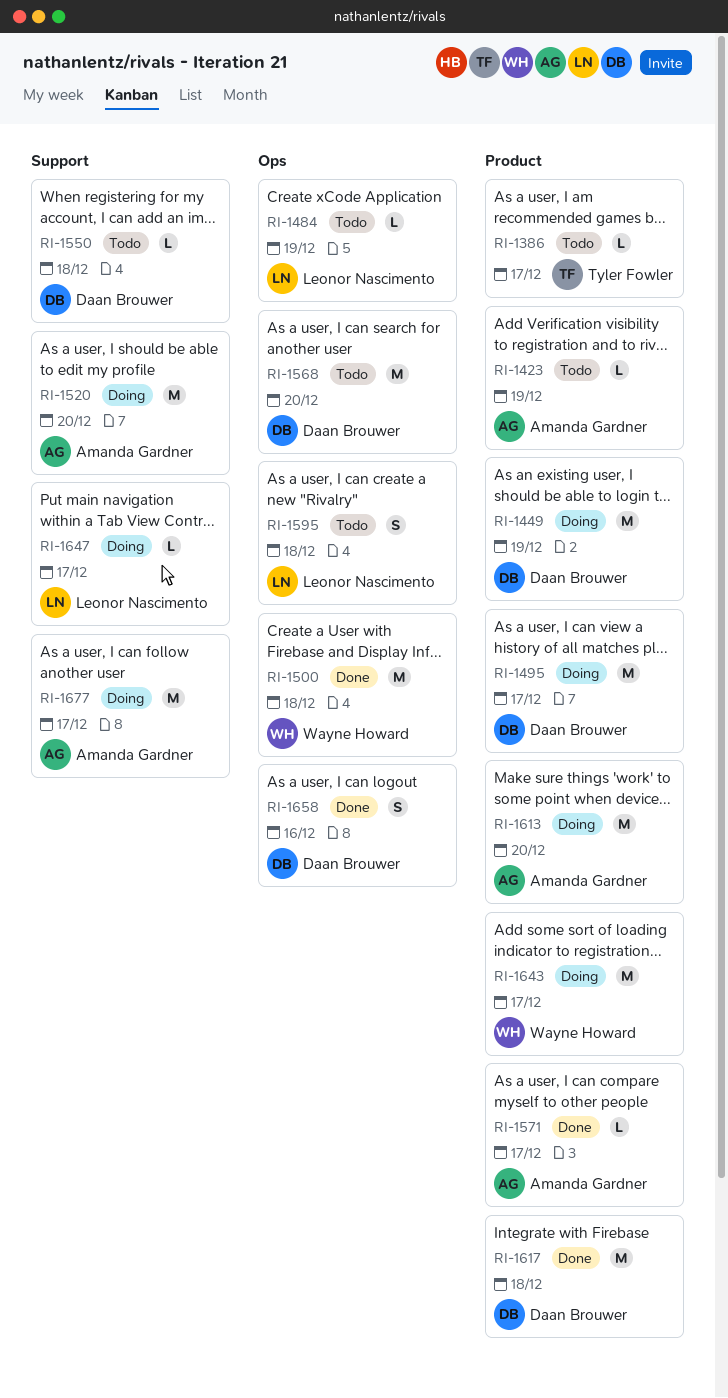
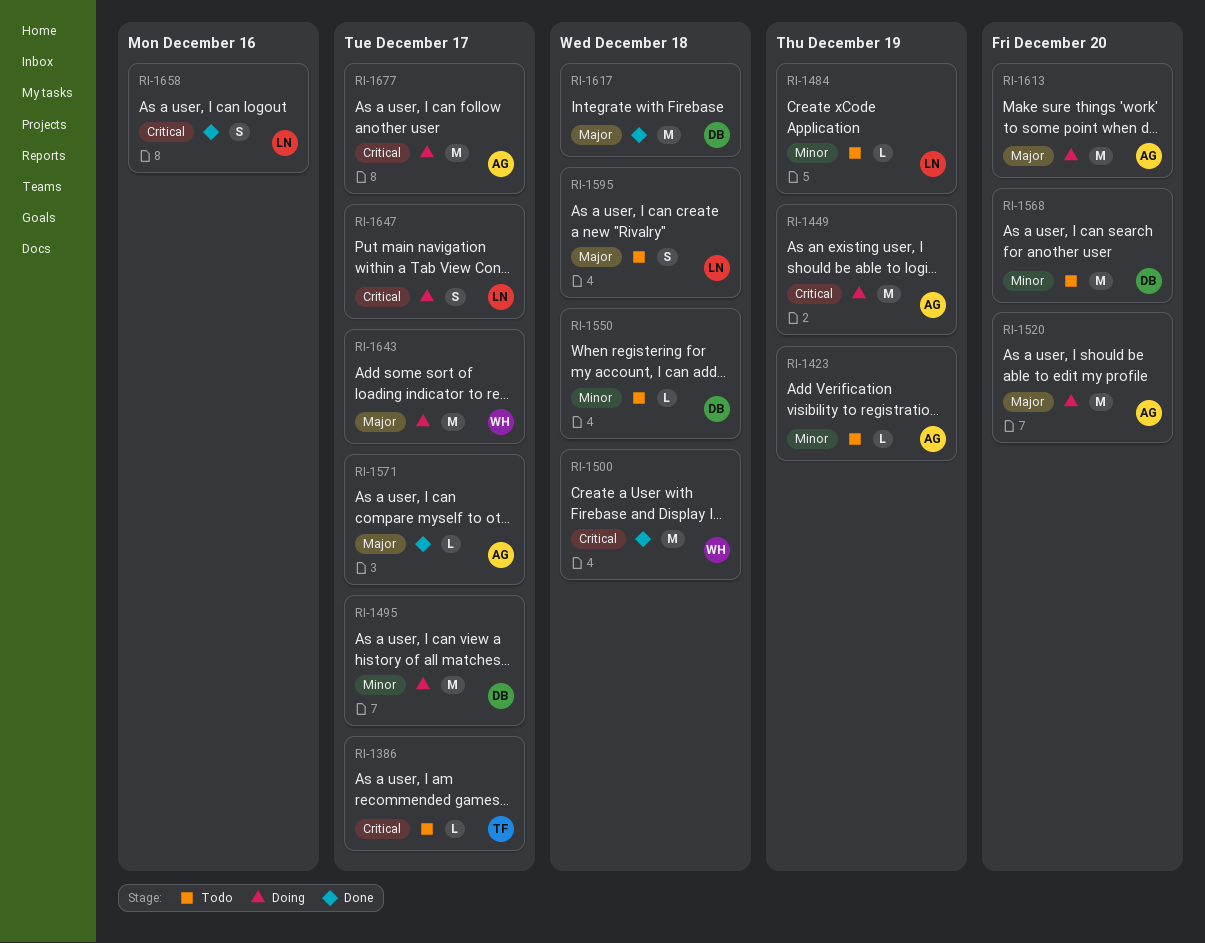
RI-1449, owner: Daan Brouwer -> Amanda Gardner
RI-1647, estimate: L -> S
RI-1658, owner: Daan Brouwer -> Leonor Nascimento

